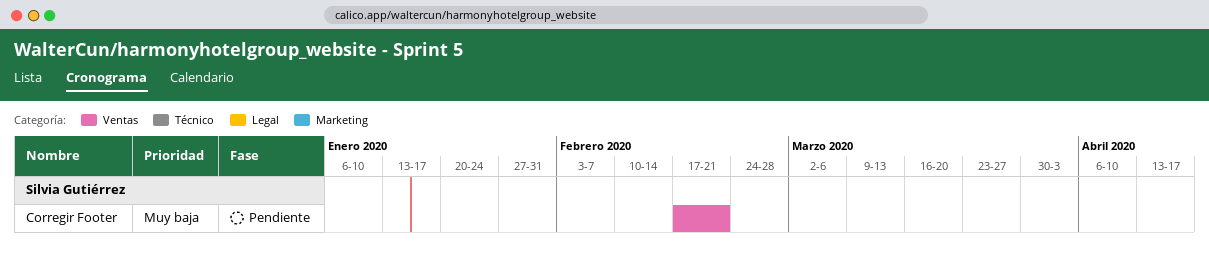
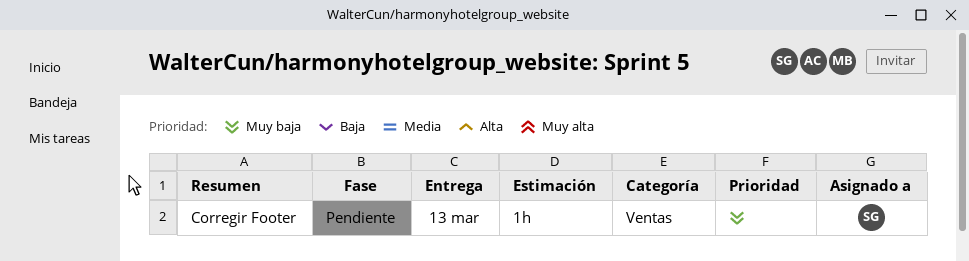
Corregir Footer, due: Feb 21 -> Mar 13

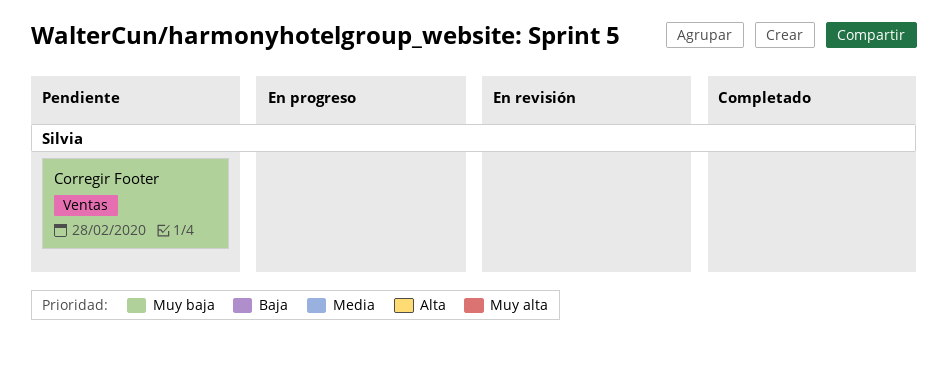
Corregir Footer, due: Mar 13 -> Feb 28

